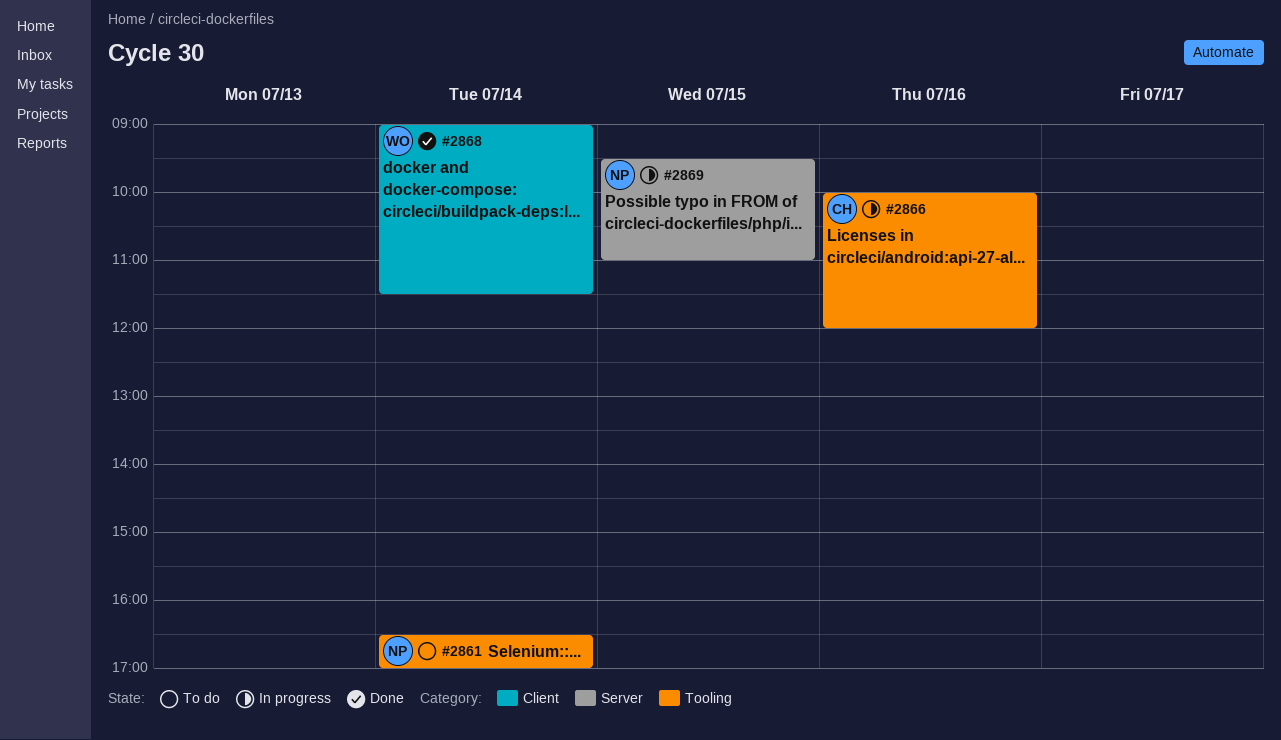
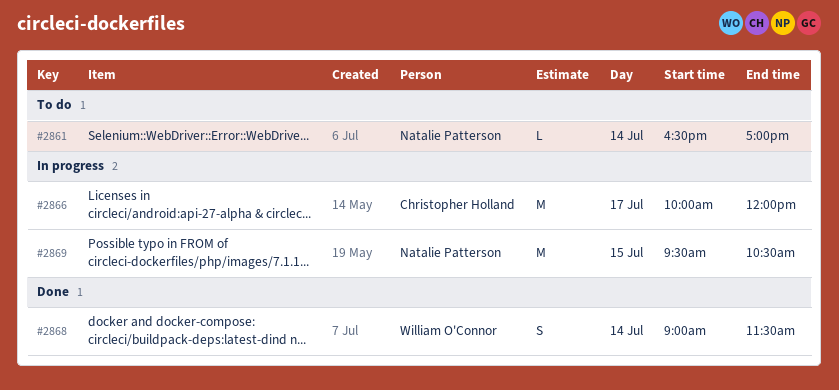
#2866, day: Jul 16 -> Jul 17
#2869, ends: 11:00 -> 10:30

